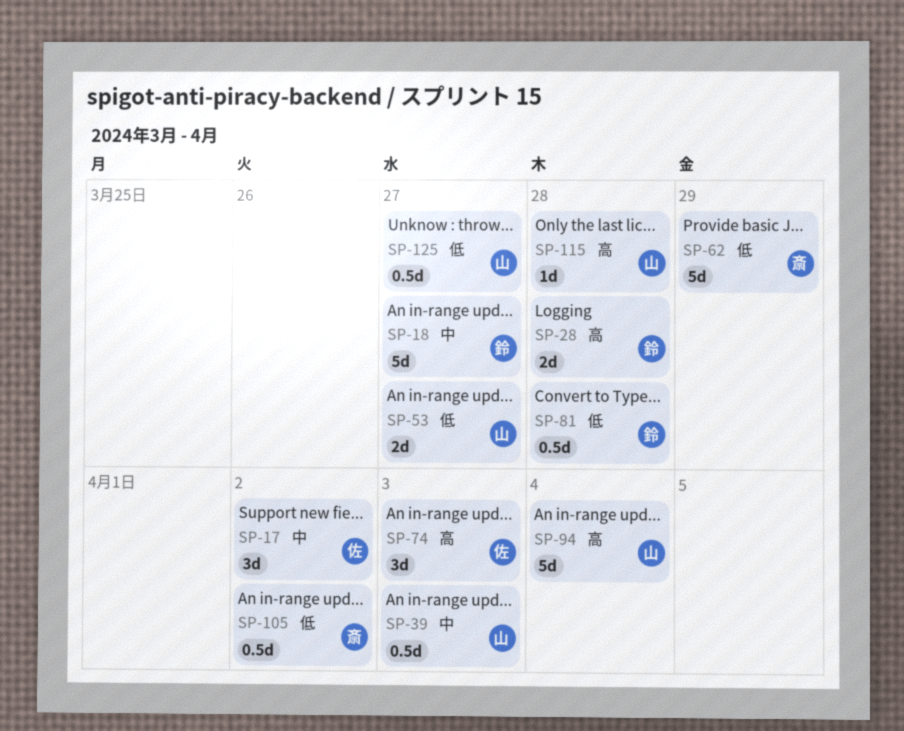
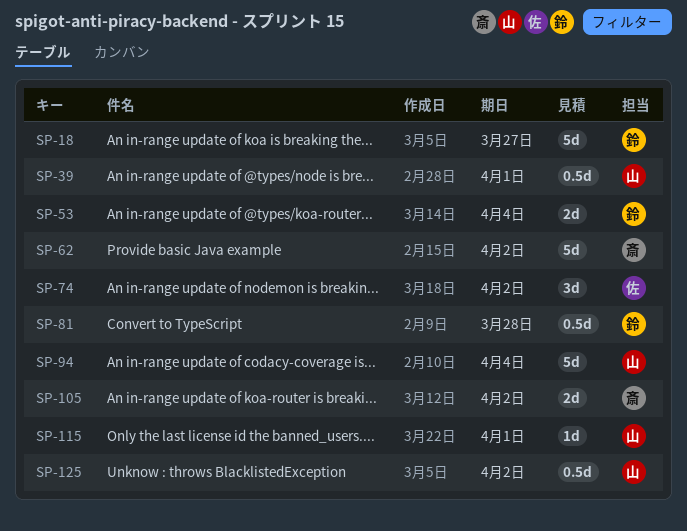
SP-17: present -> none
SP-28: present -> none
SP-39, due: Apr 3 -> Apr 1
SP-53, owner: 山 -> 鈴
SP-53, due: Mar 27 -> Apr 4
SP-62, due: Mar 29 -> Apr 2
SP-74, due: Apr 3 -> Apr 2
SP-105, estimate: 0.5d -> 2d
SP-115, due: Mar 28 -> Apr 1
SP-125, due: Mar 27 -> Apr 2

